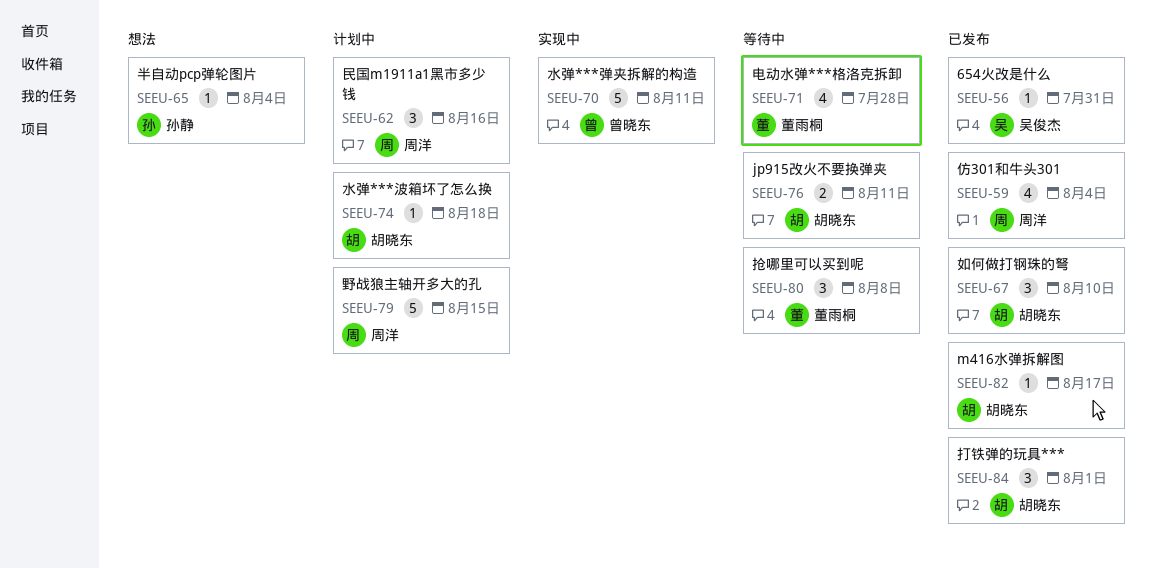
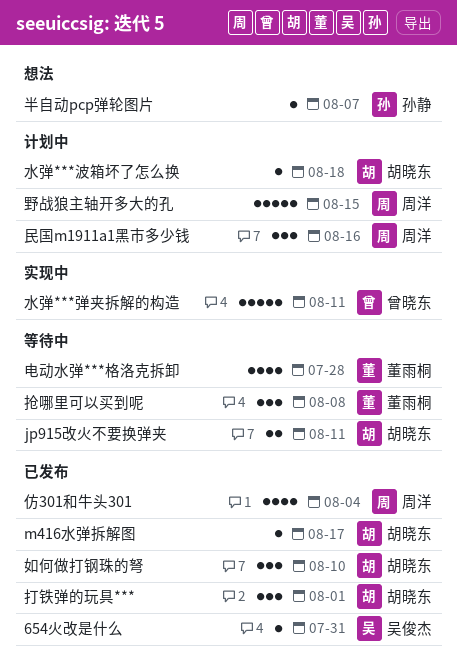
半自动pcp弹轮图片, due: Aug 4 -> Aug 7

